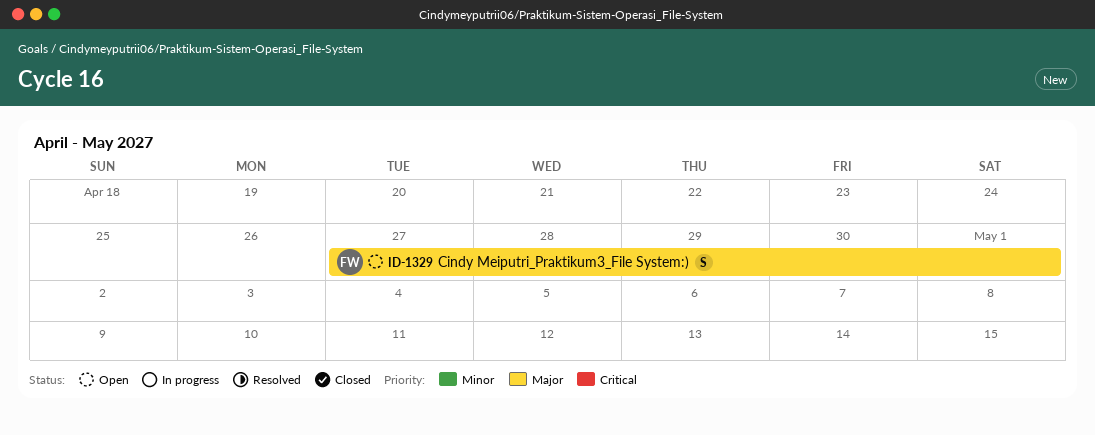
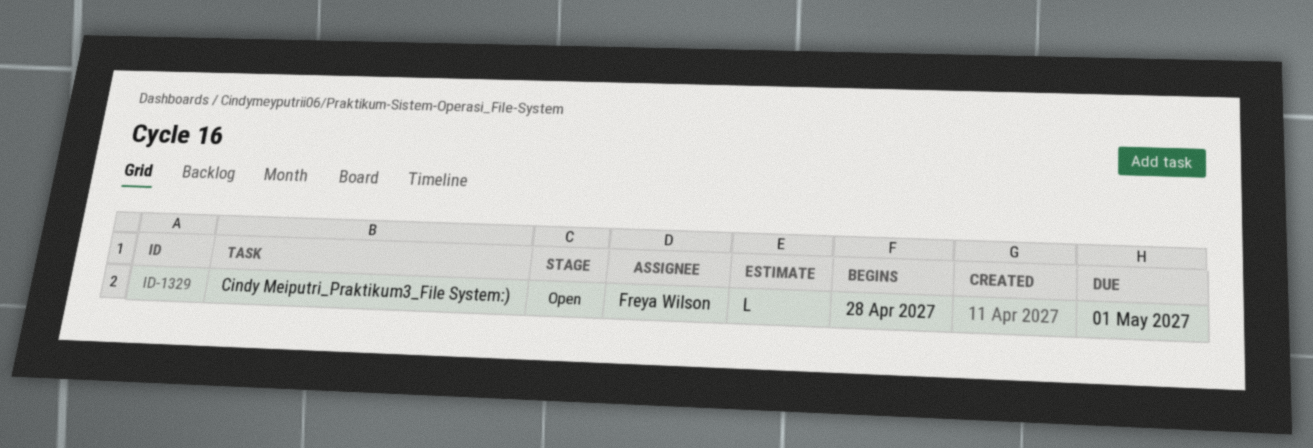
ID-1329, estimate: S -> L
ID-1329, start: Apr 27 -> Apr 28

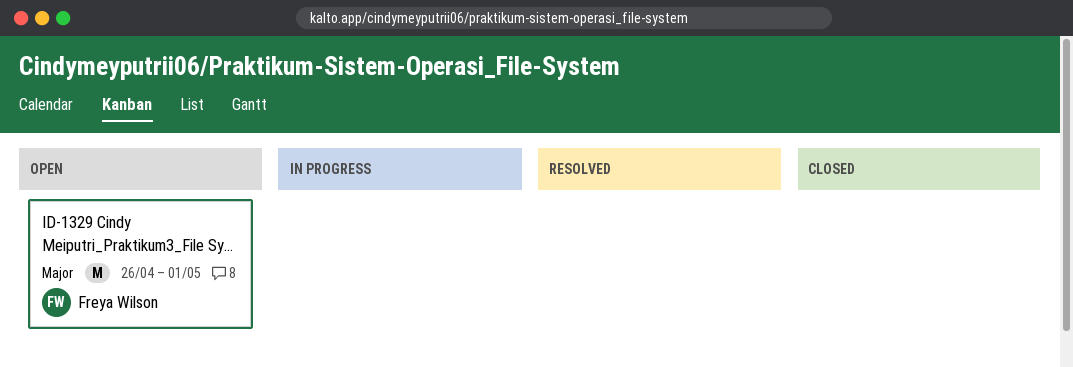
ID-1329, estimate: L -> M
ID-1329, start: Apr 28 -> Apr 26

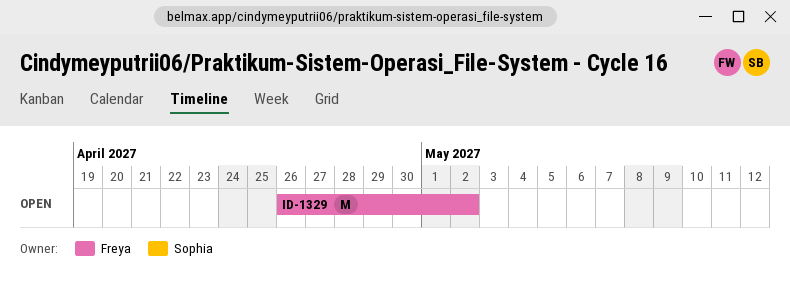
ID-1329, due: May 1 -> May 2

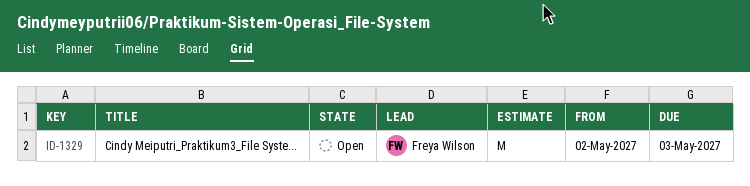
ID-1329, start: Apr 26 -> May 2
ID-1329, due: May 2 -> May 3

